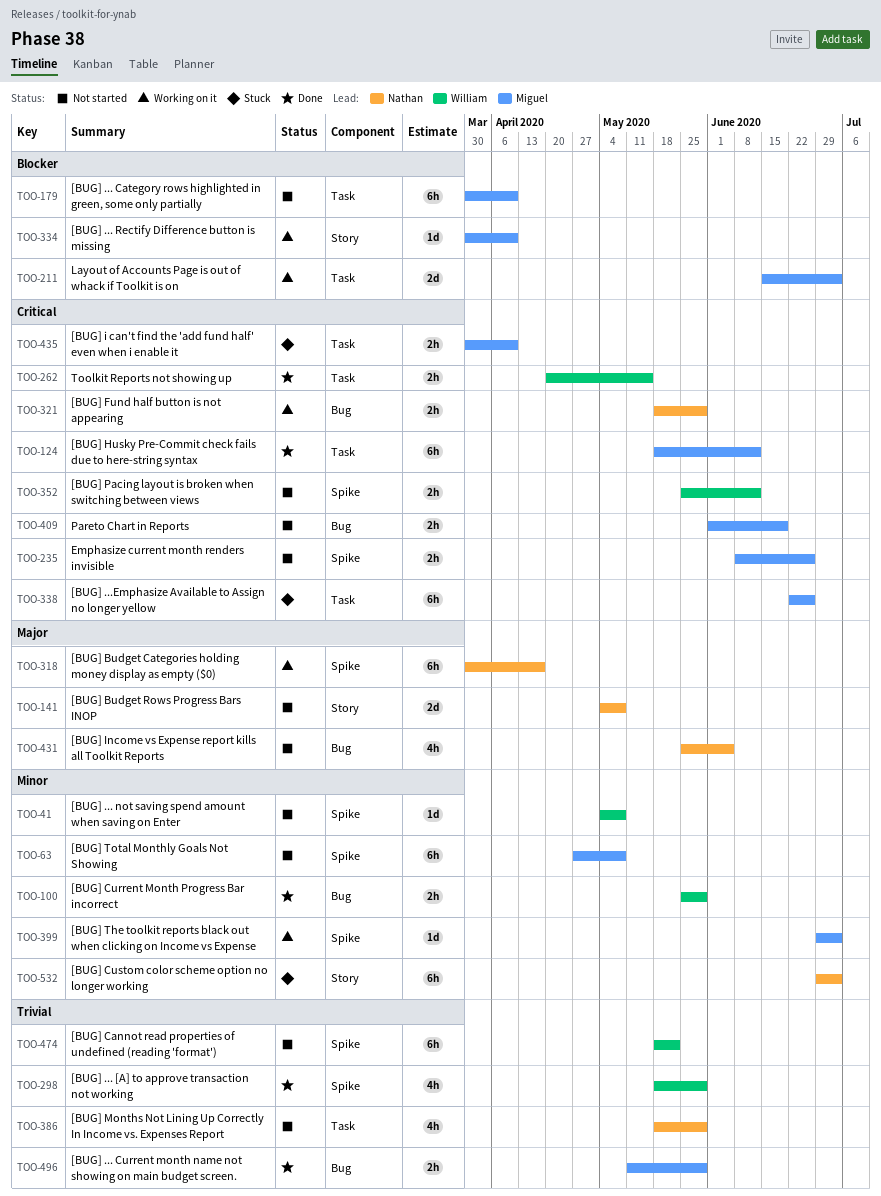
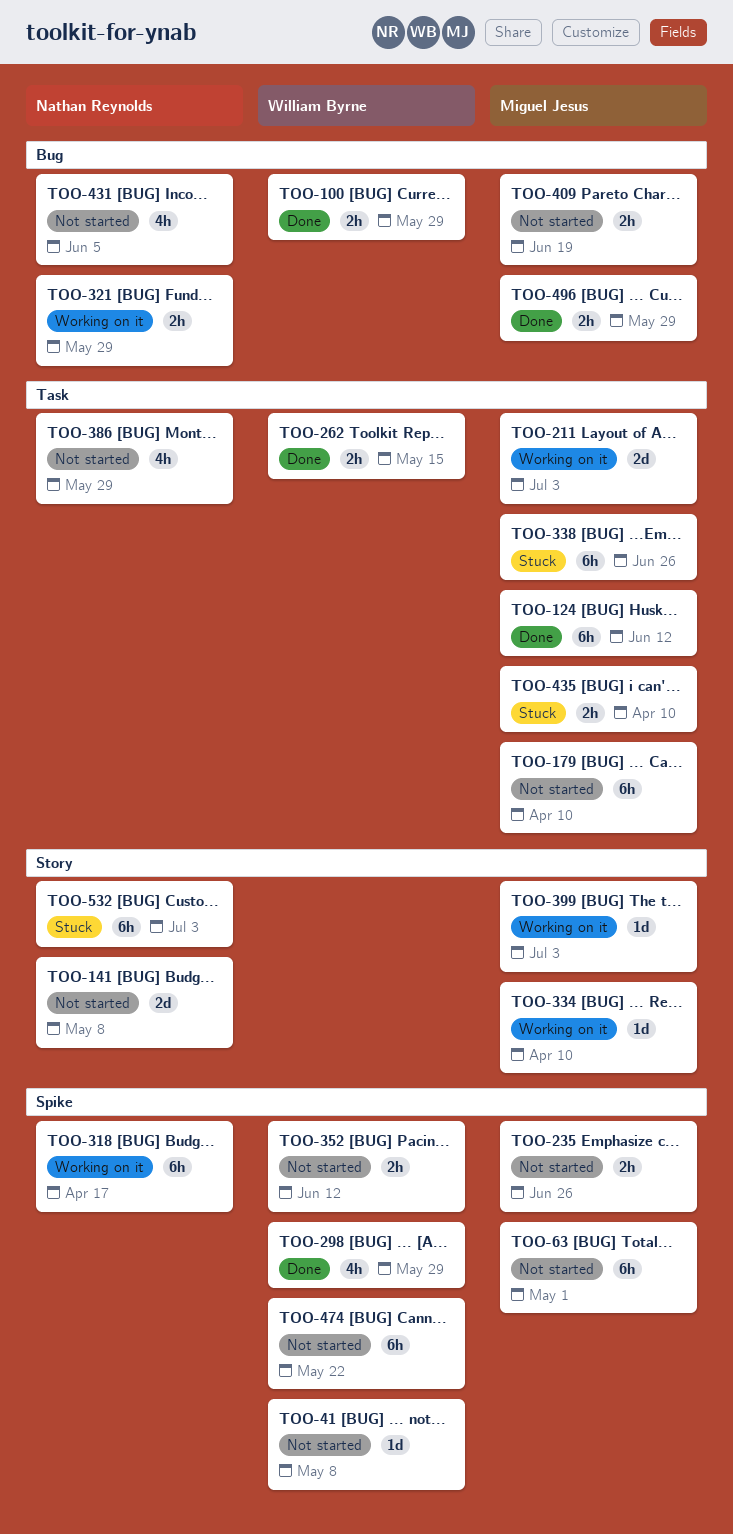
TOO-63, due: May 8 -> May 1
TOO-399, label: Spike -> Story

